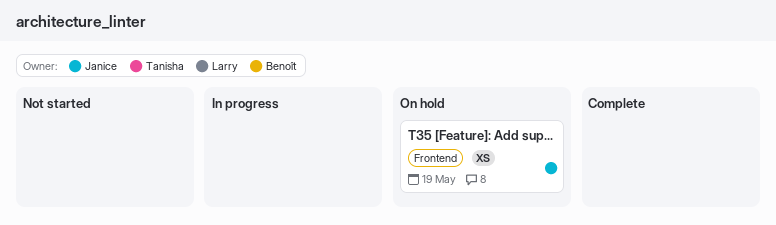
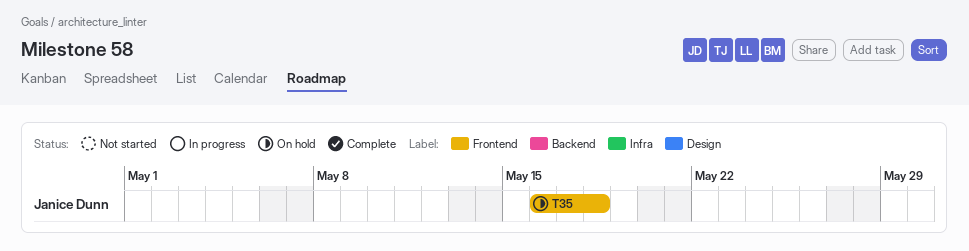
T35, due: May 19 -> May 18

